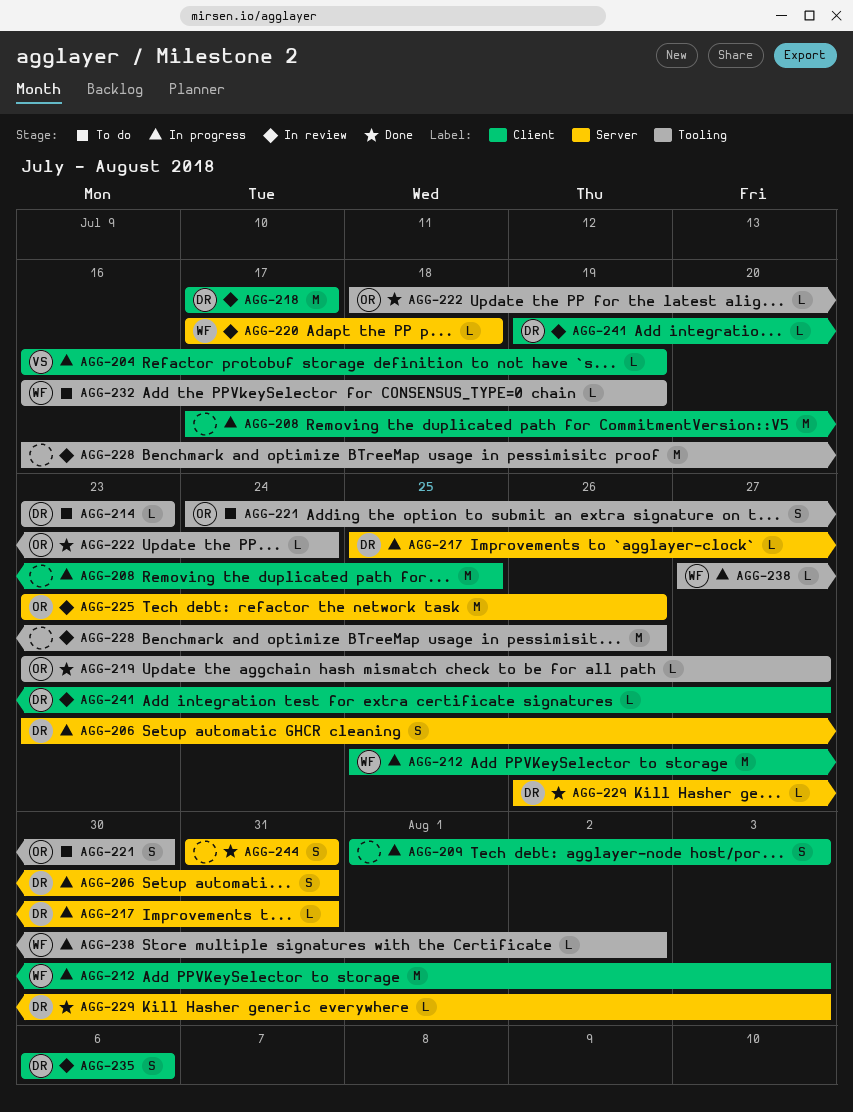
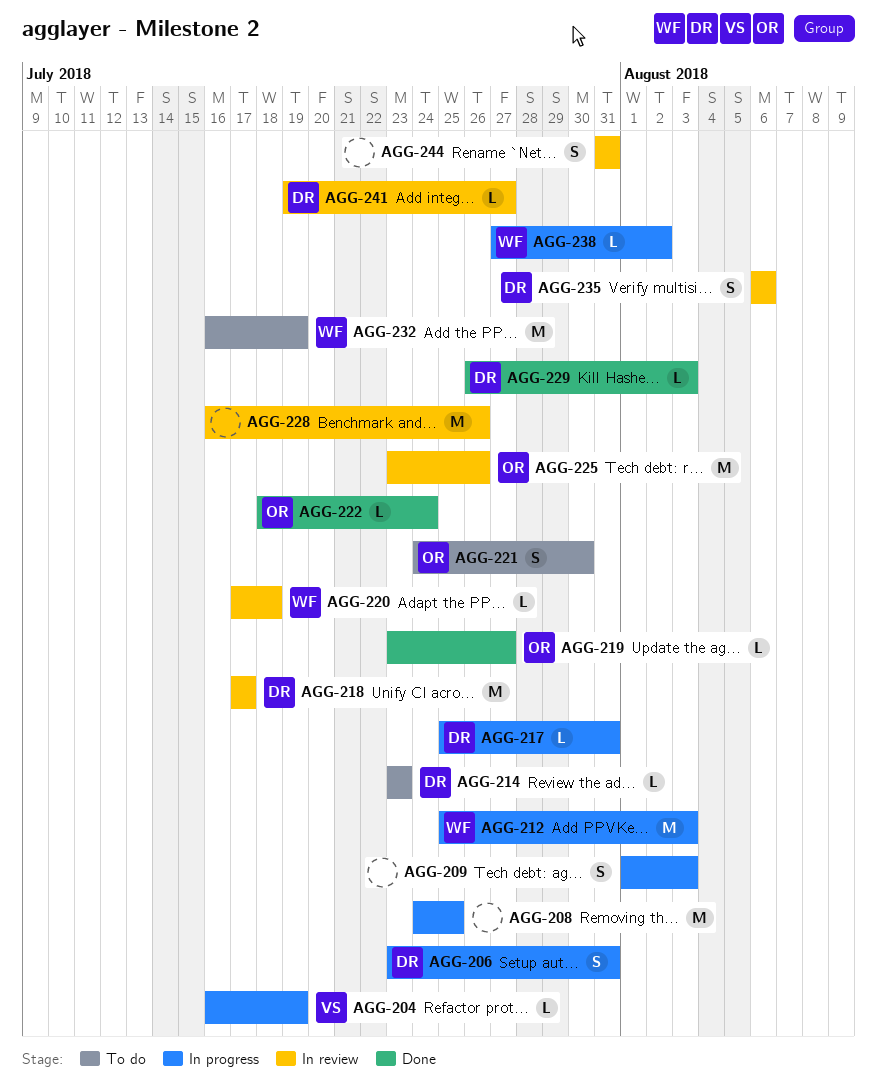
AGG-208, start: Jul 17 -> Jul 24
AGG-232, estimate: L -> M
AGG-244, status: Done -> In review

